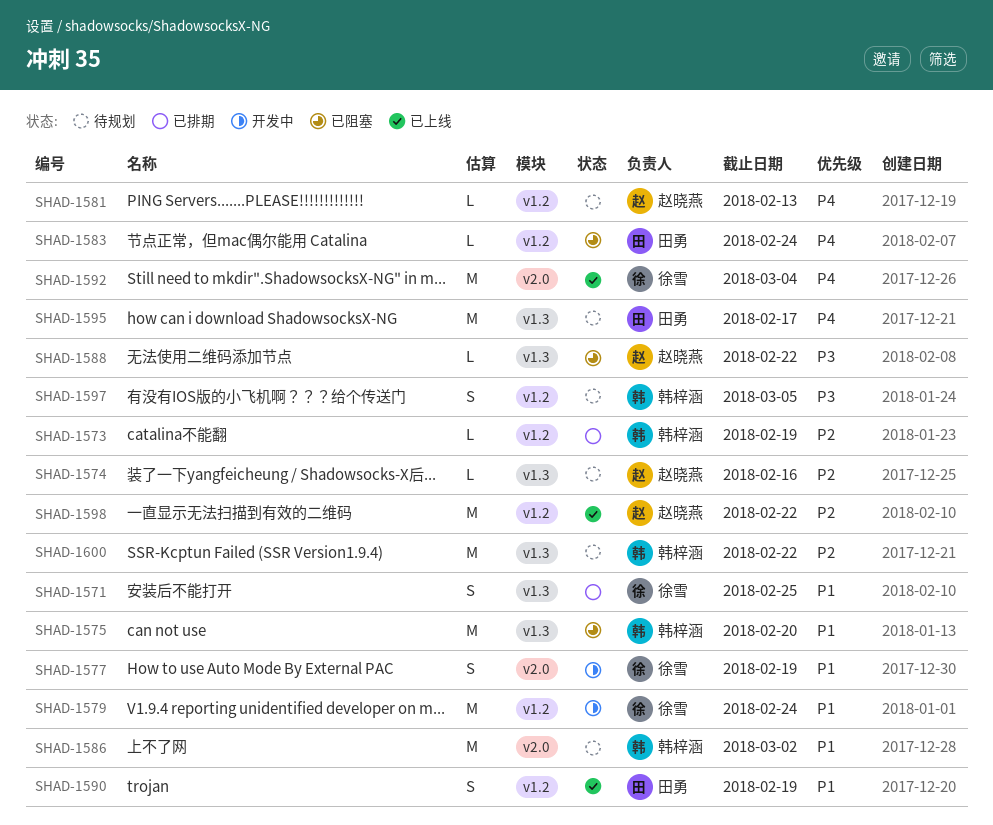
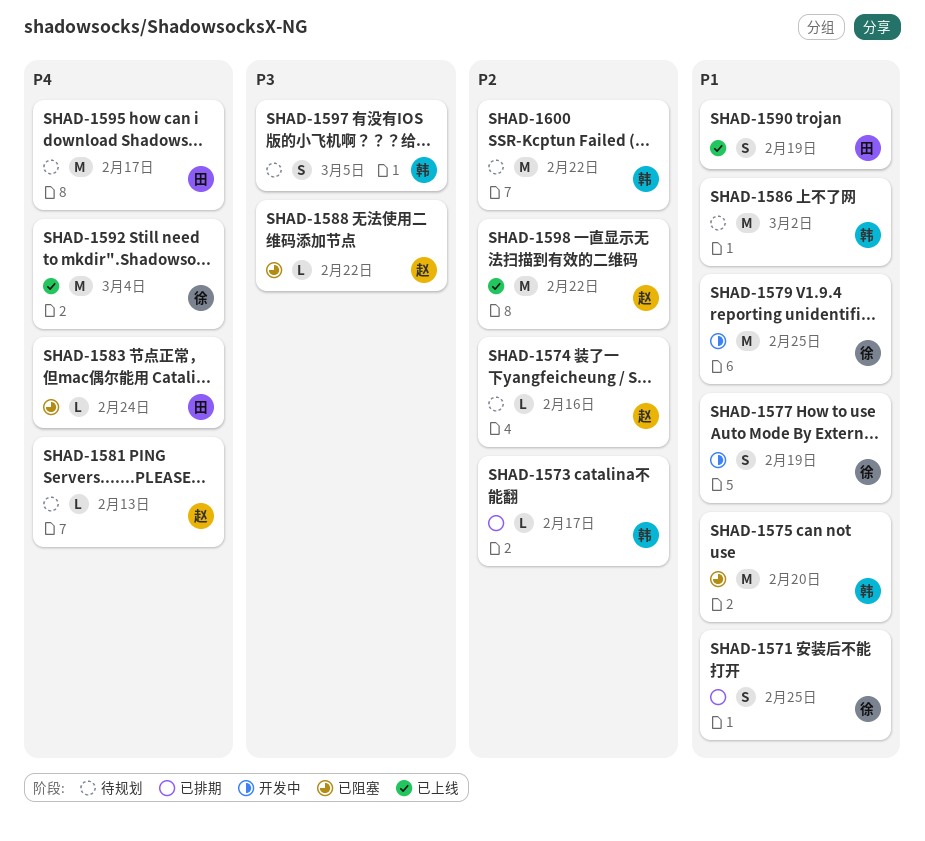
SHAD-1573, due: Feb 19 -> Feb 17
SHAD-1579, due: Feb 24 -> Feb 25

